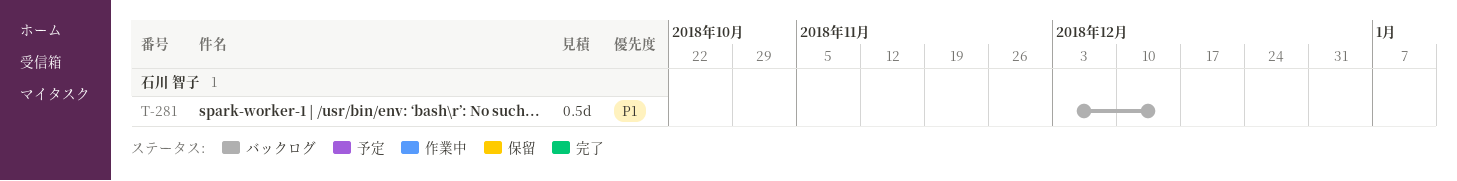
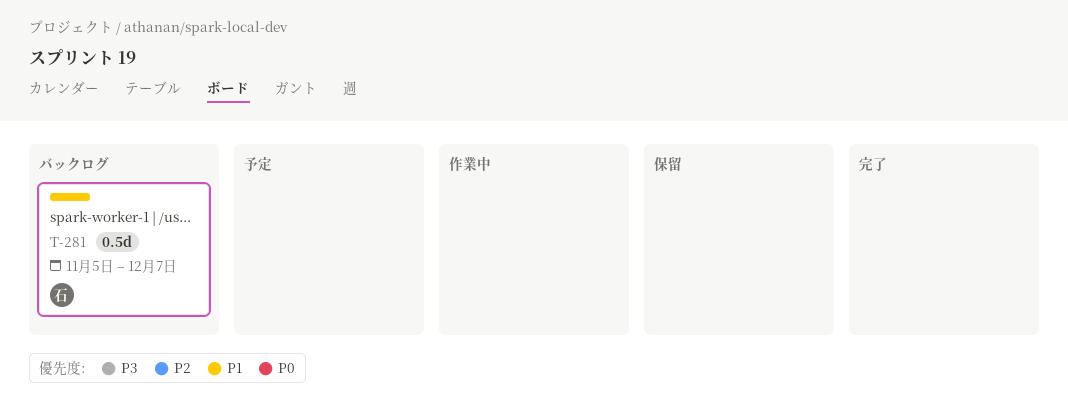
T-281, start: Dec 3 -> Nov 5
T-281, due: Dec 14 -> Dec 7

